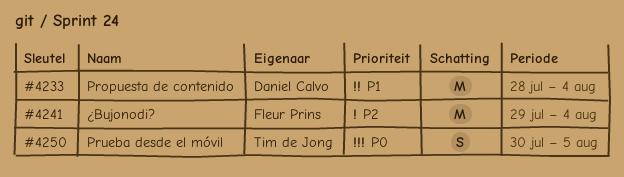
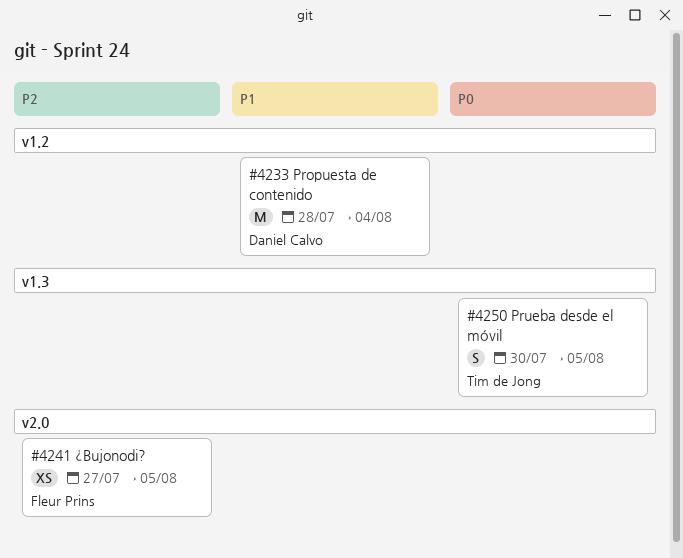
#4241, estimate: M -> XS
#4241, start: Jul 29 -> Jul 27
#4241, due: Aug 4 -> Aug 5

